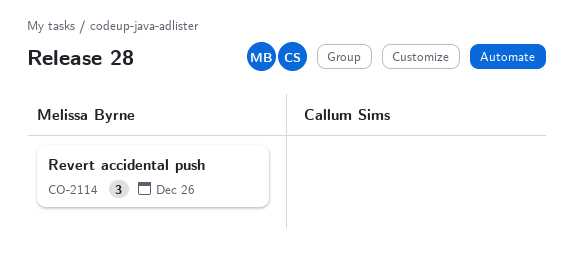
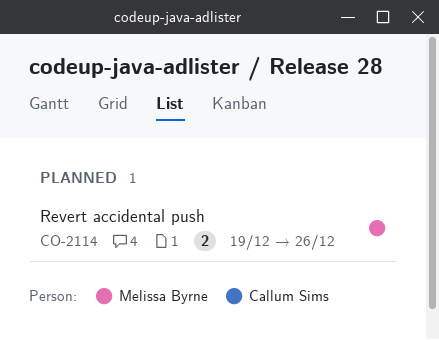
CO-2114, estimate: 3 -> 2

